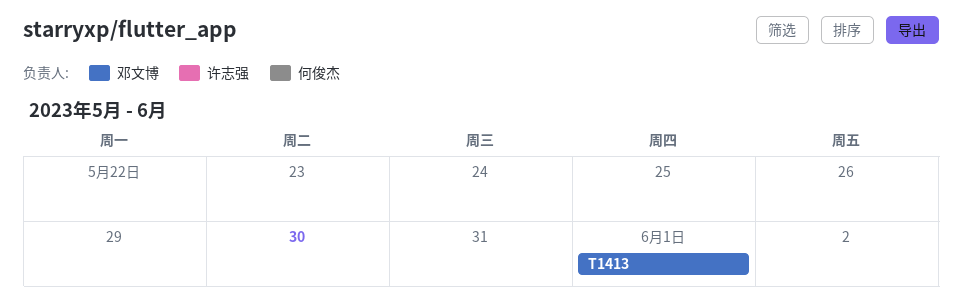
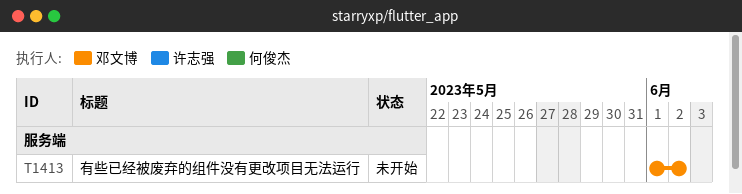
T1413, due: Jun 1 -> Jun 2

